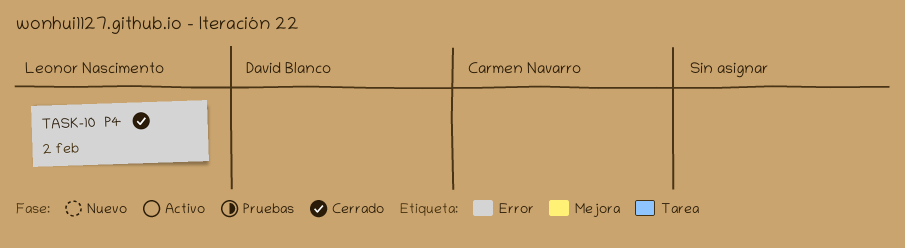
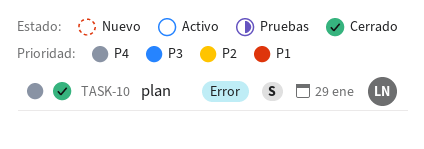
TASK-10, due: Feb 2 -> Jan 29

